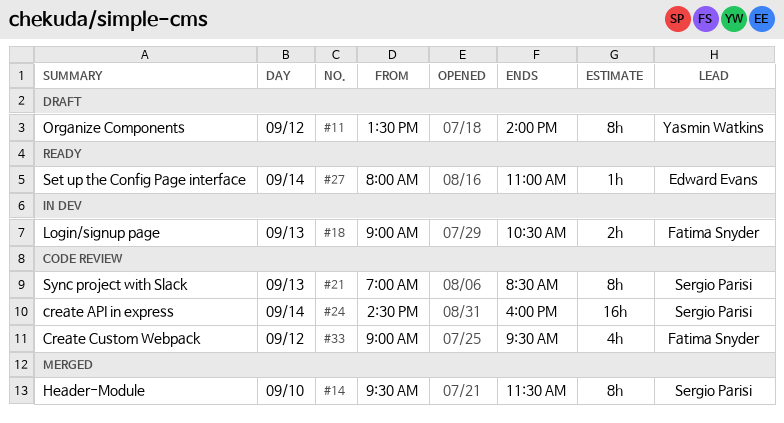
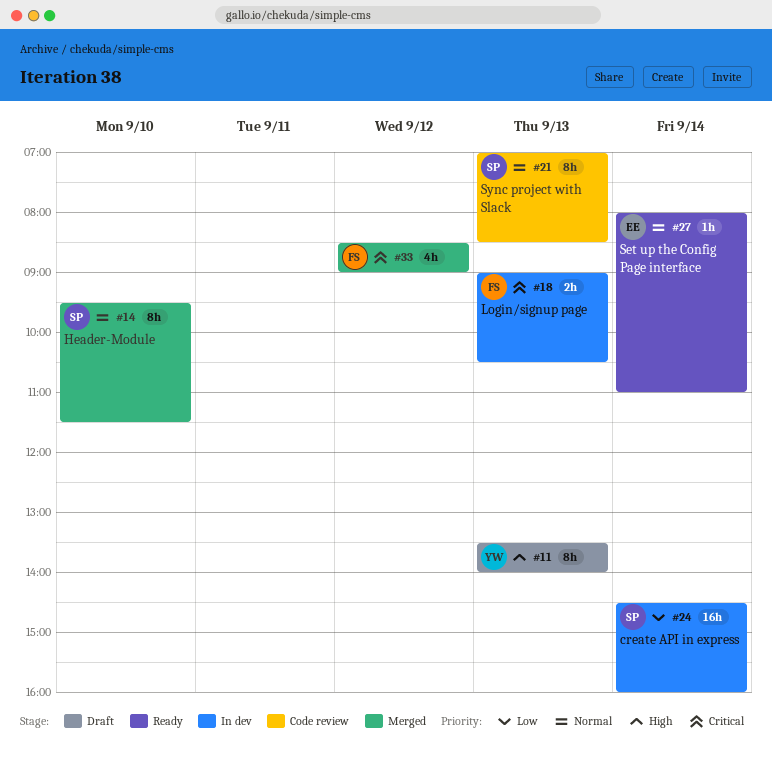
#11, day: Sep 12 -> Sep 13
#24, status: Code review -> In dev
#33, status: Code review -> Merged
#33, begins: 09:00 -> 08:30
#33, ends: 09:30 -> 09:00

